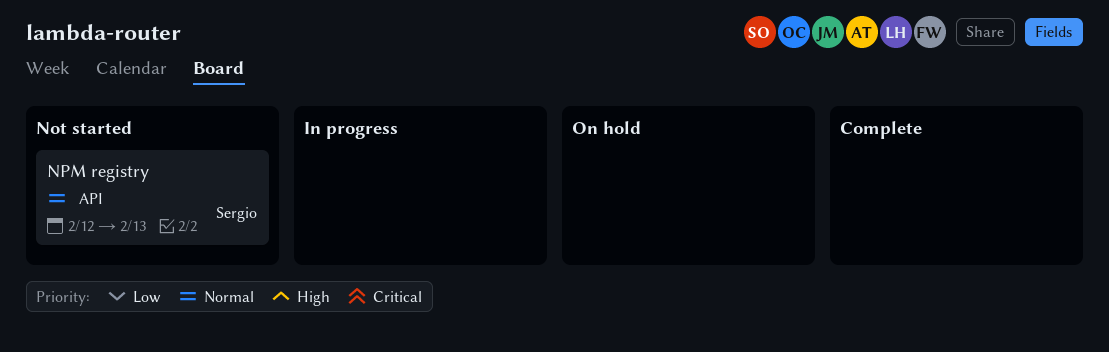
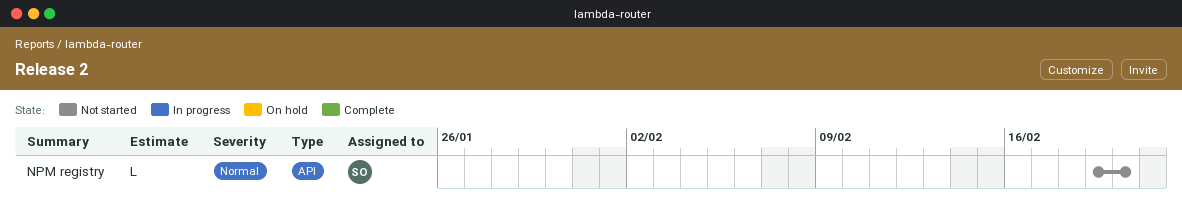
NPM registry, start: Feb 12 -> Feb 19
NPM registry, due: Feb 13 -> Feb 20

